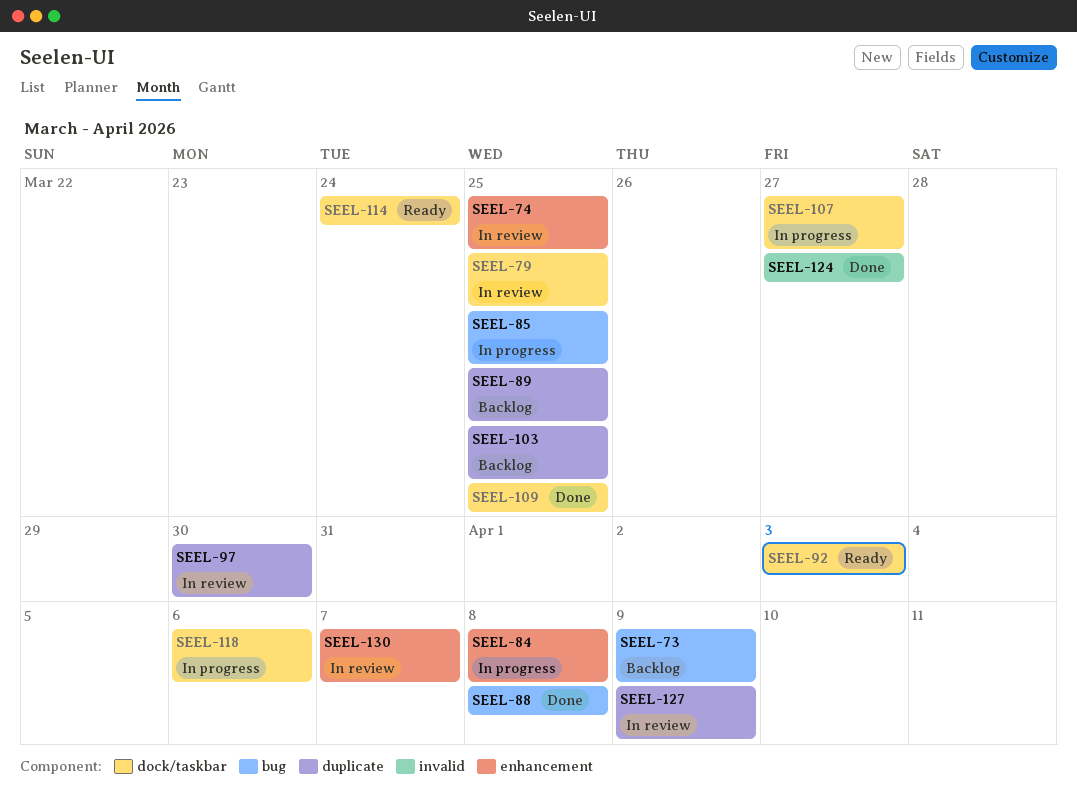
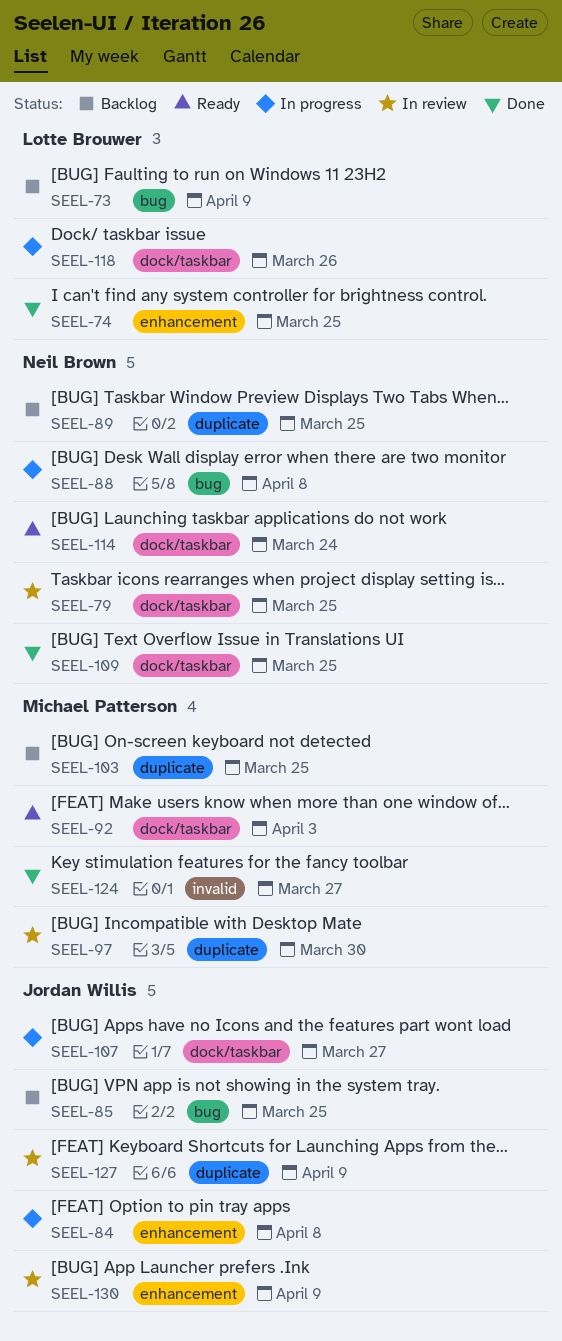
SEEL-74, status: In review -> Done
SEEL-85, status: In progress -> Backlog
SEEL-88, status: Done -> In progress
SEEL-118, due: Apr 6 -> Mar 26
SEEL-130, due: Apr 7 -> Apr 9

